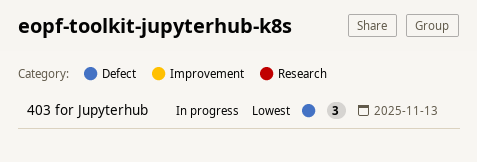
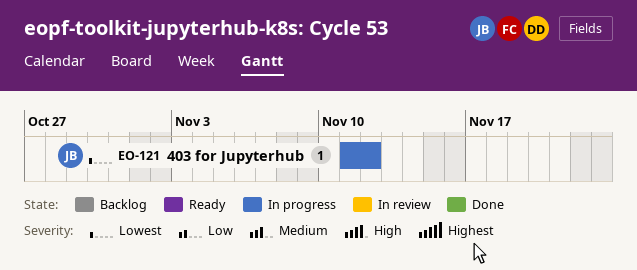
403 for Jupyterhub, estimate: 3 -> 1
403 for Jupyterhub, due: Nov 13 -> Nov 12

